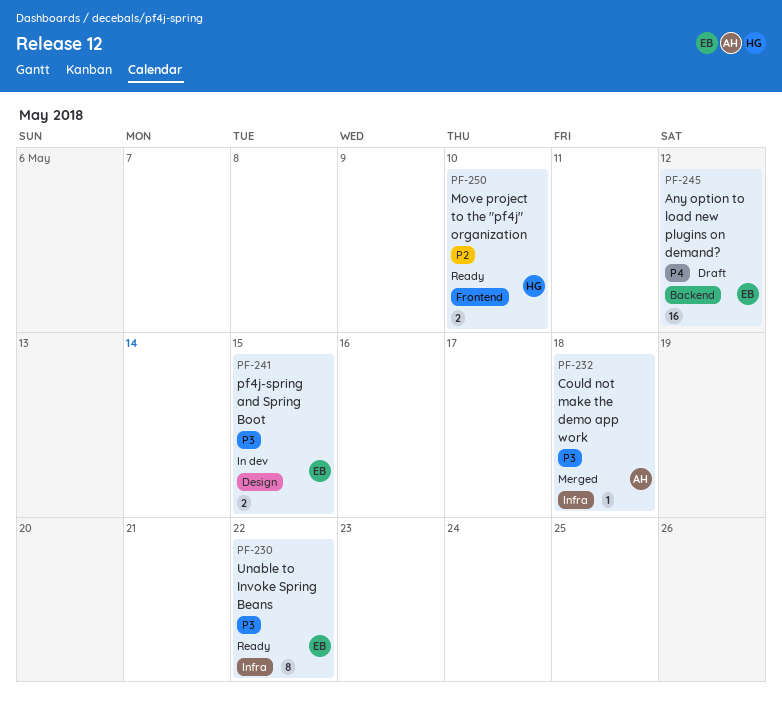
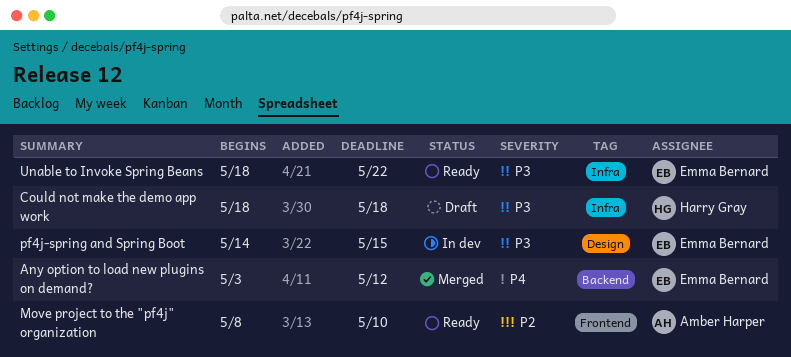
Any option to load new plugins on demand?, status: Draft -> Merged
Could not make the demo app work, status: Merged -> Draft
Could not make the demo app work, owner: Amber Harper -> Harry Gray
Move project to the "pf4j" organization, owner: Harry Gray -> Amber Harper

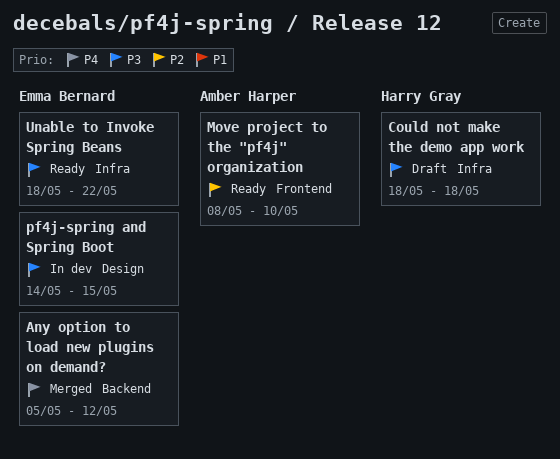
Any option to load new plugins on demand?, start: May 3 -> May 5

